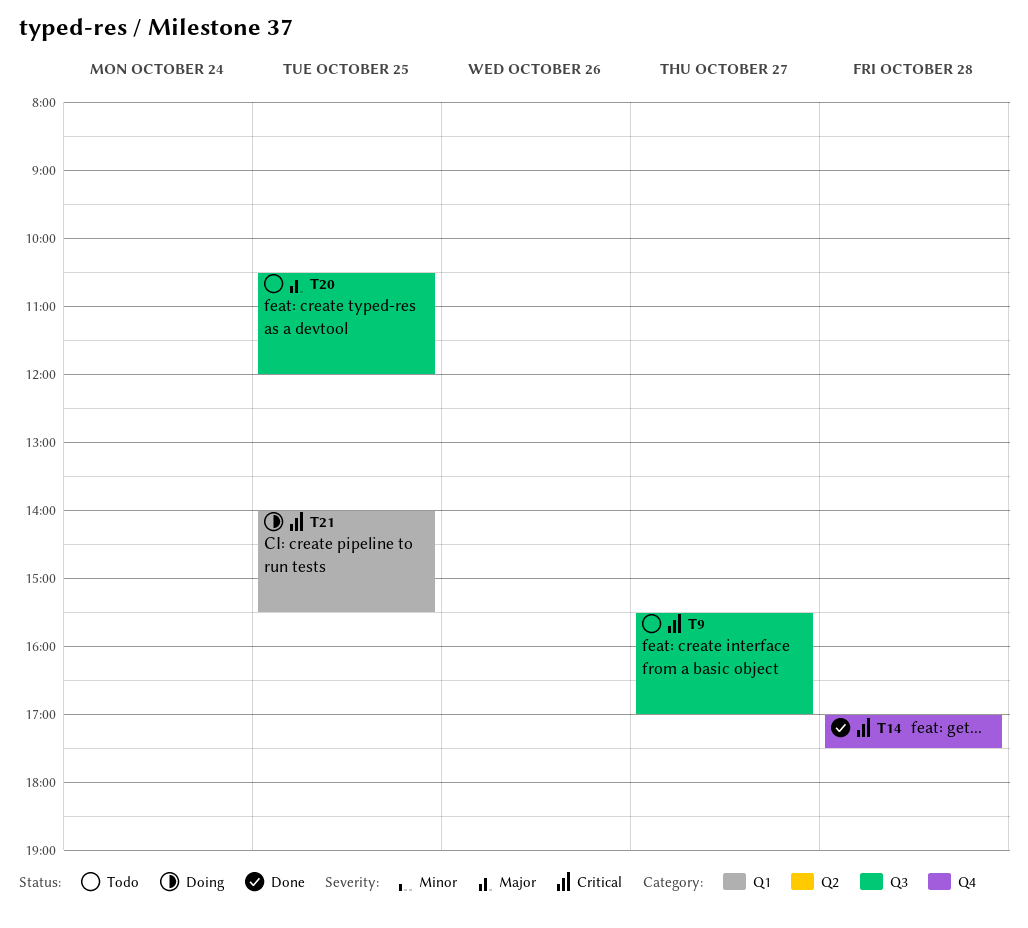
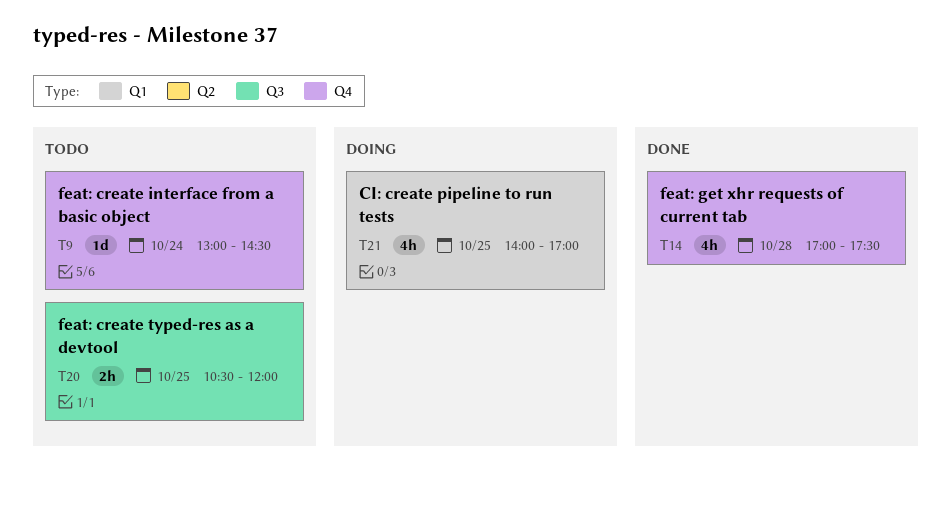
T9, label: Q3 -> Q4
T9, day: Oct 27 -> Oct 24
T9, begins: 15:30 -> 13:00
T9, ends: 17:00 -> 14:30
T21, ends: 15:30 -> 17:00

